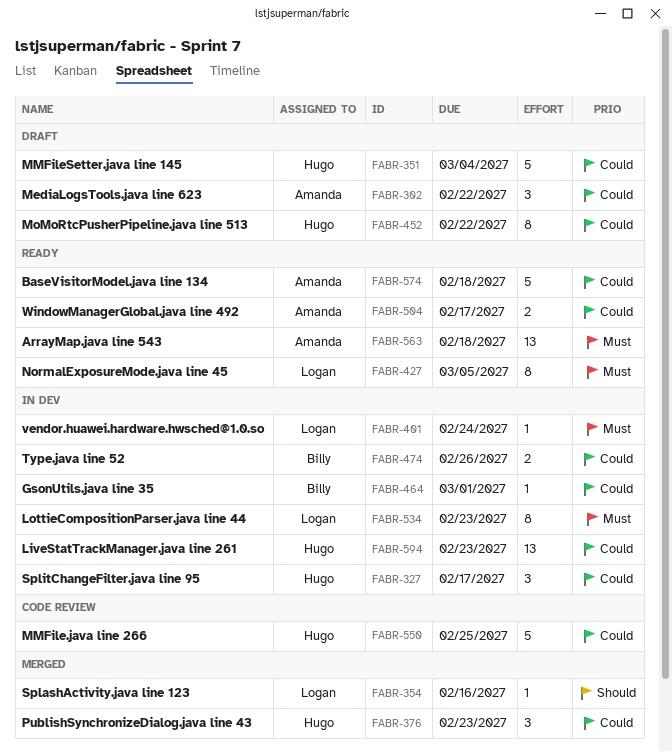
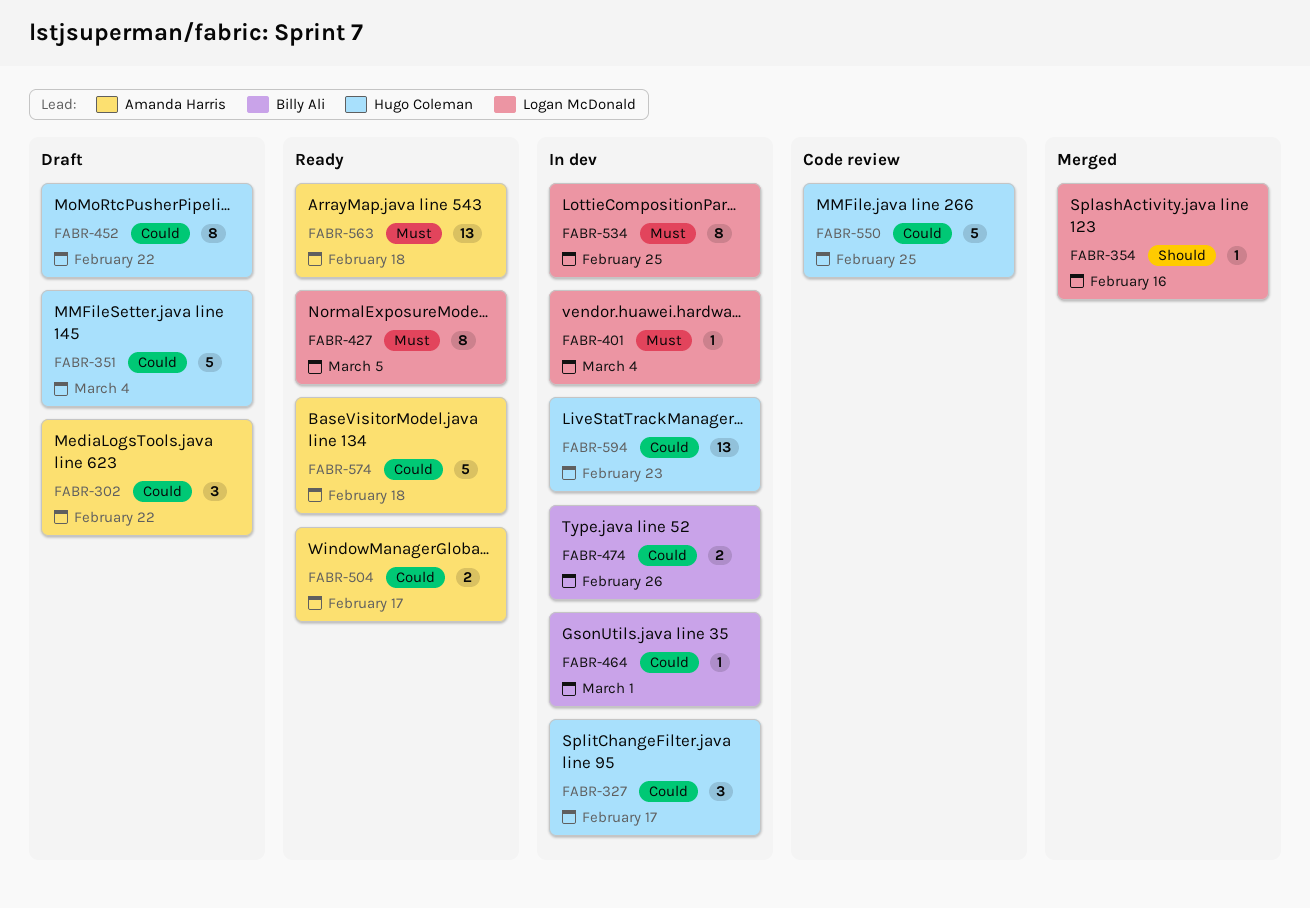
FABR-376: present -> none
FABR-401, due: Feb 24 -> Mar 4
FABR-534, due: Feb 23 -> Feb 25

